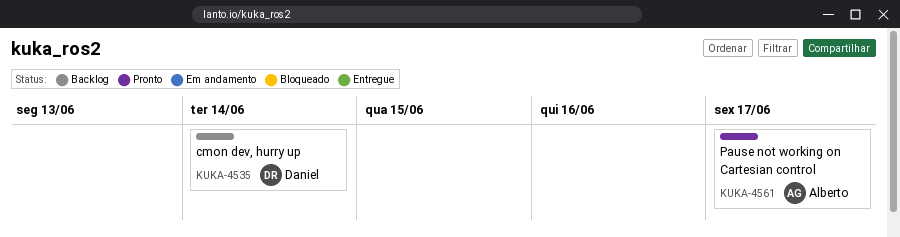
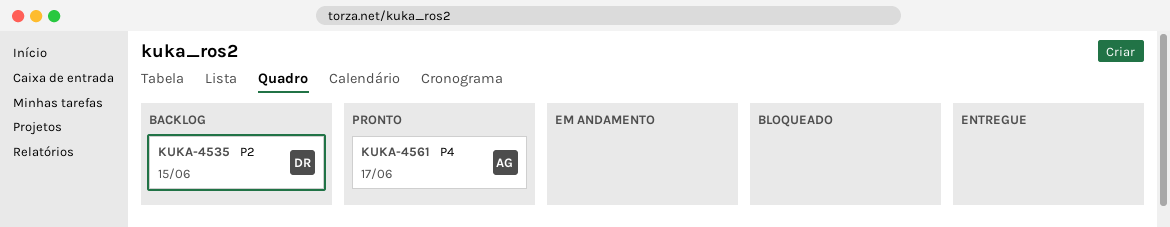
KUKA-4535, due: Jun 14 -> Jun 15

